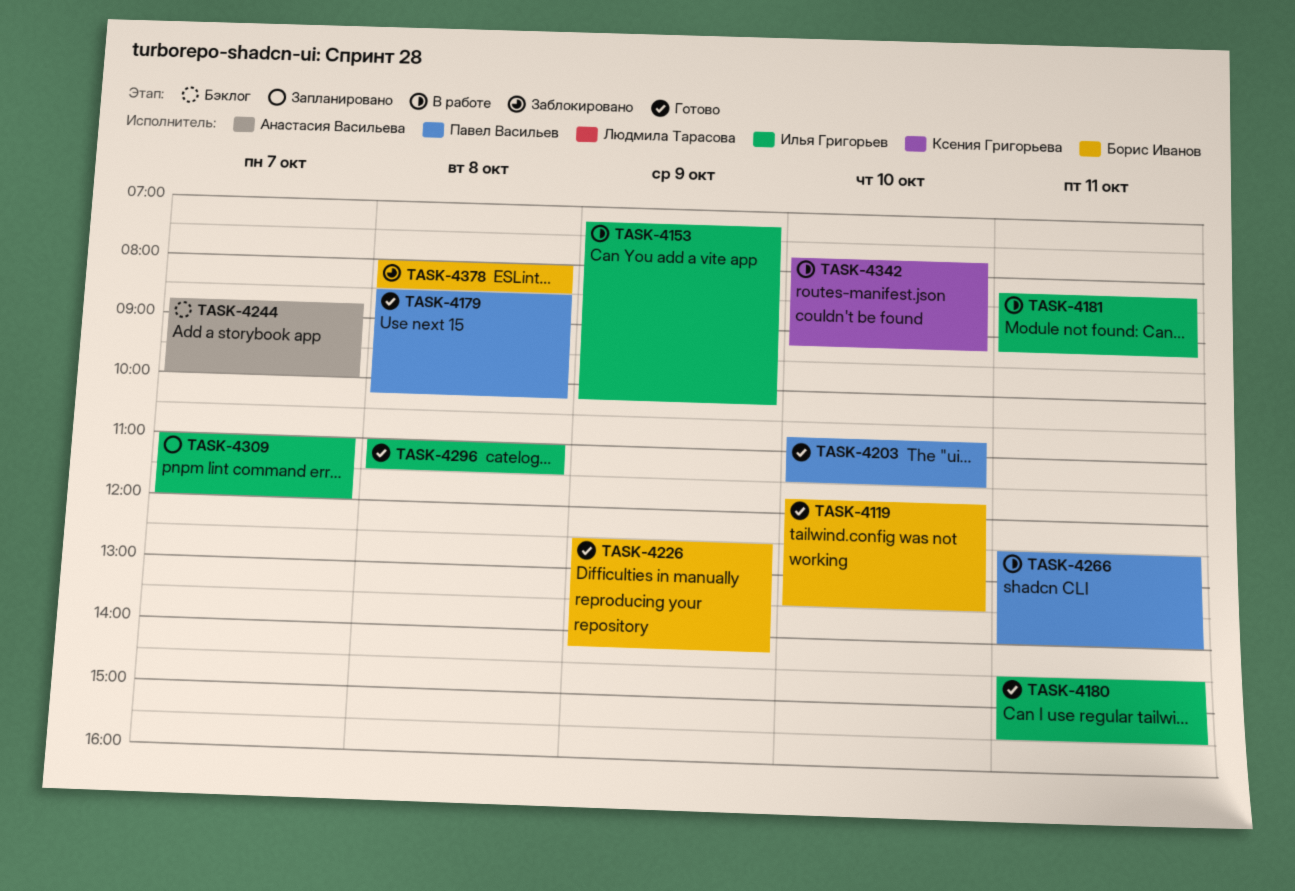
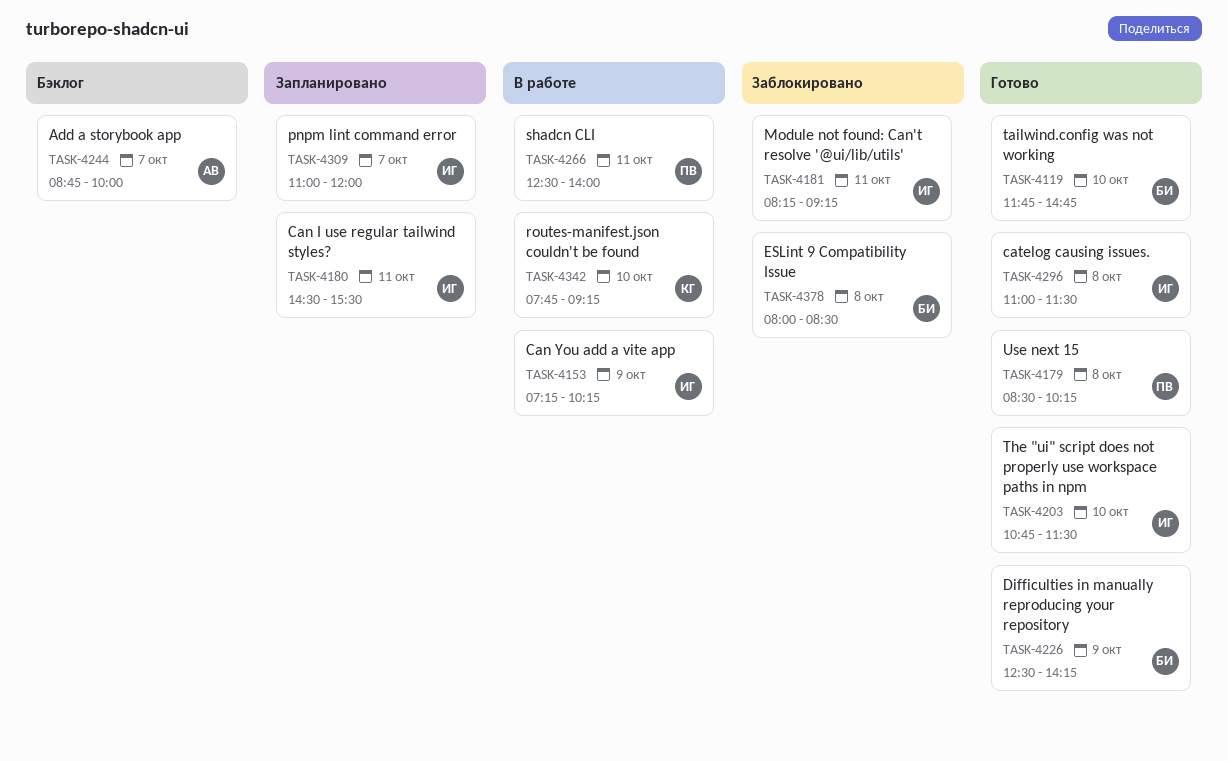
TASK-4119, ends: 13:30 -> 14:45
TASK-4180, status: Готово -> Запланировано
TASK-4181, status: В работе -> Заблокировано
TASK-4203, owner: Павел Васильев -> Илья Григорьев

